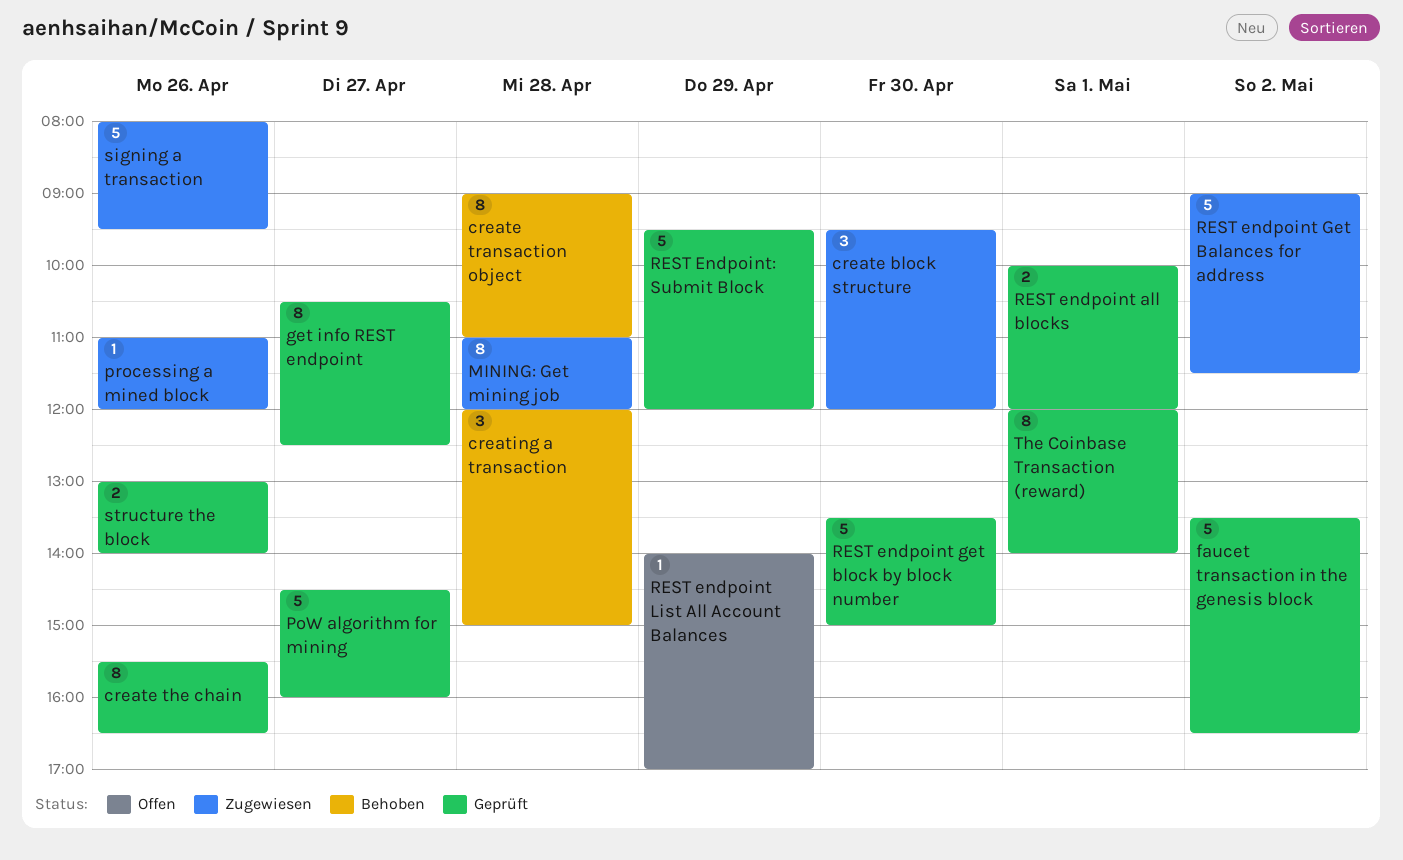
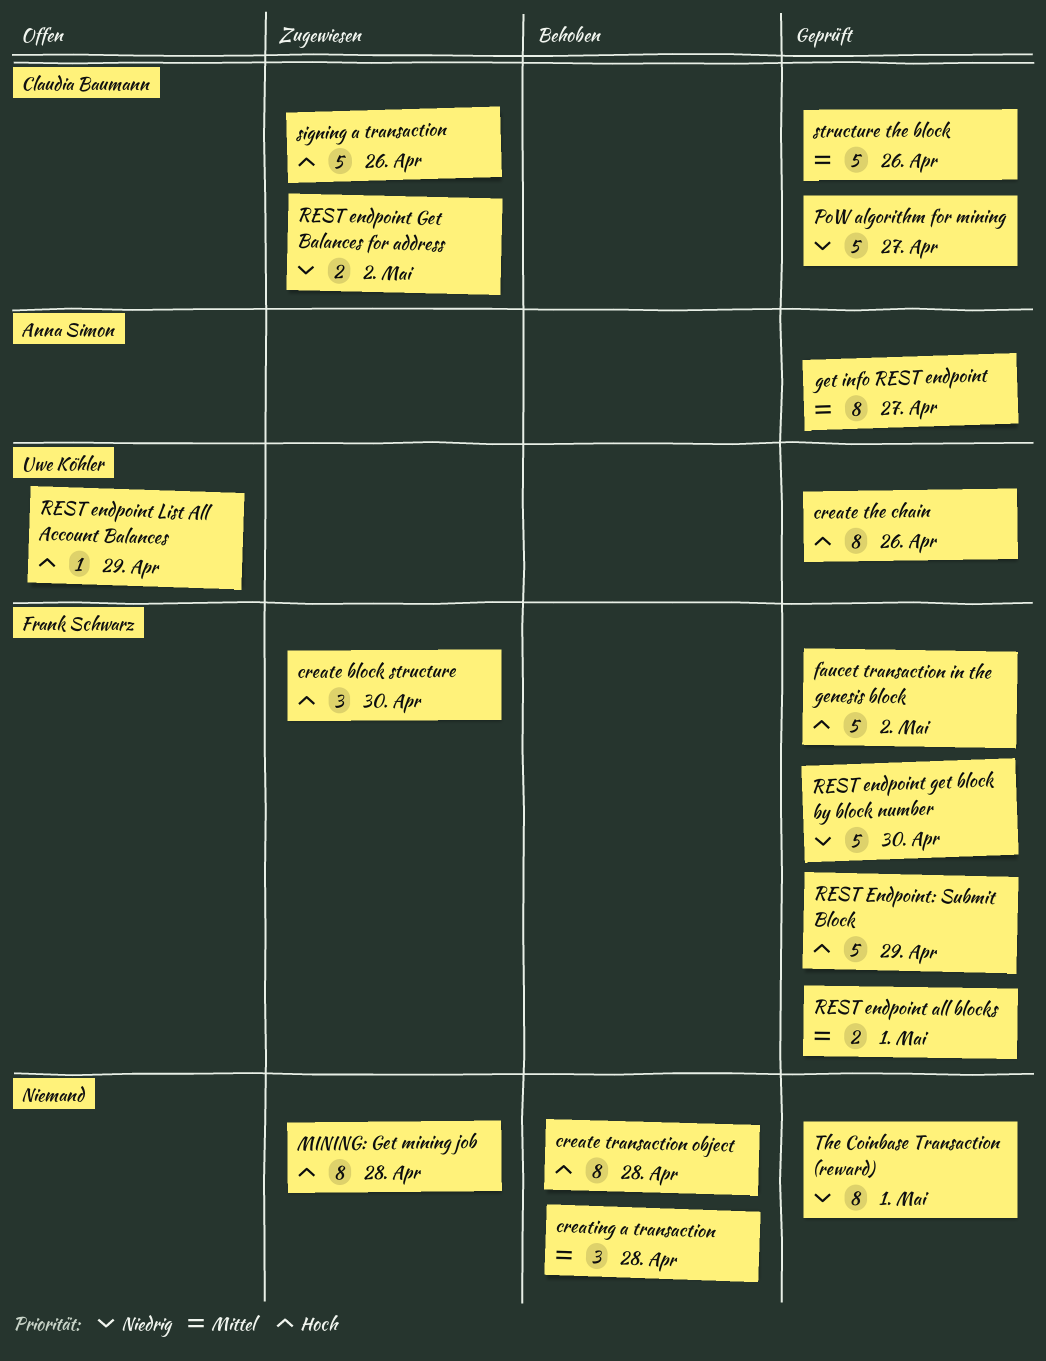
processing a mined block: present -> none
REST endpoint Get Balances for address, estimate: 5 -> 2
structure the block, estimate: 2 -> 5

